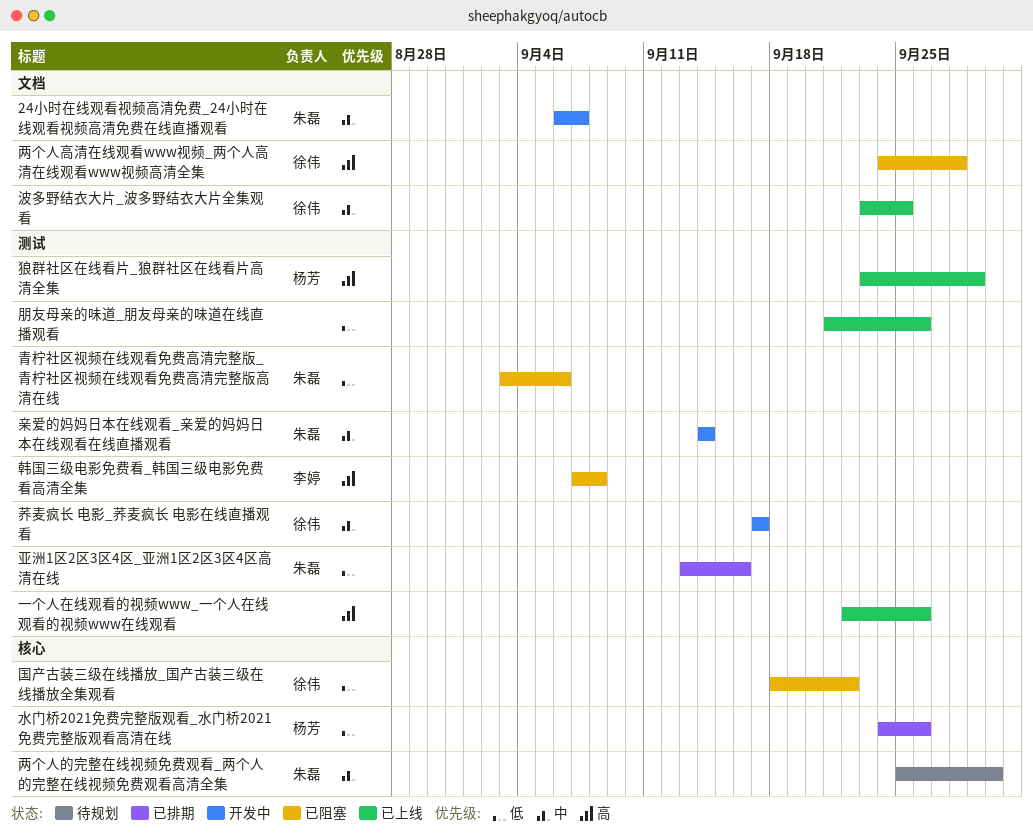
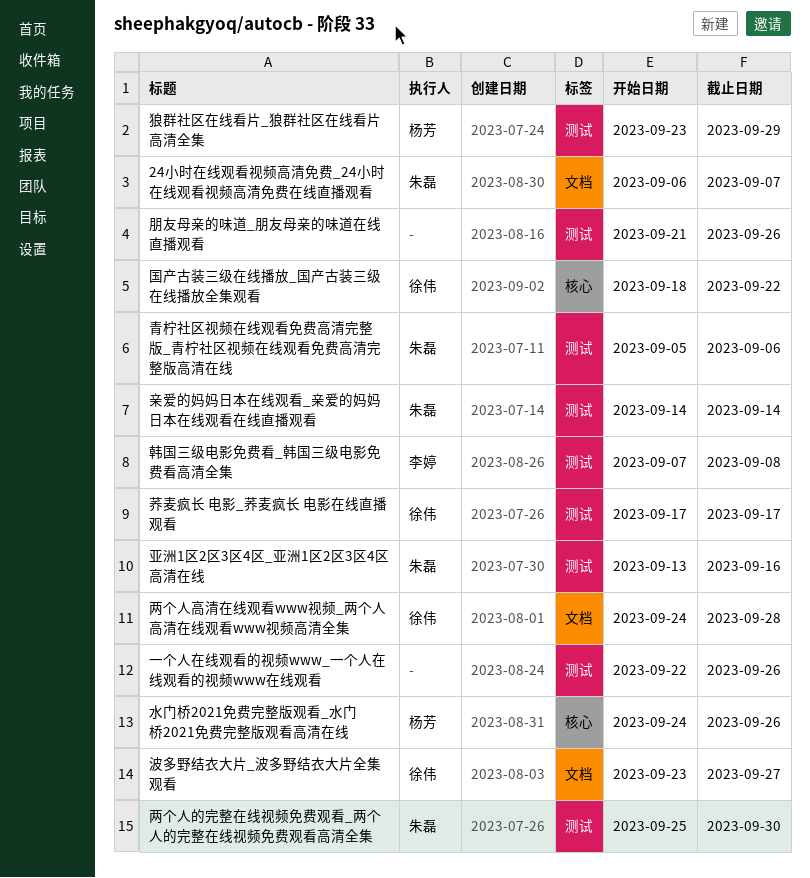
两个人的完整在线视频免费观看_两个人的完整在线视频免费观看高清全集, label: 核心 -> 测试
波多野结衣大片_波多野结衣大片全集观看, due: Sep 25 -> Sep 27
青柠社区视频在线观看免费高清完整版_青柠社区视频在线观看免费高清完整版高清在线, start: Sep 3 -> Sep 5

